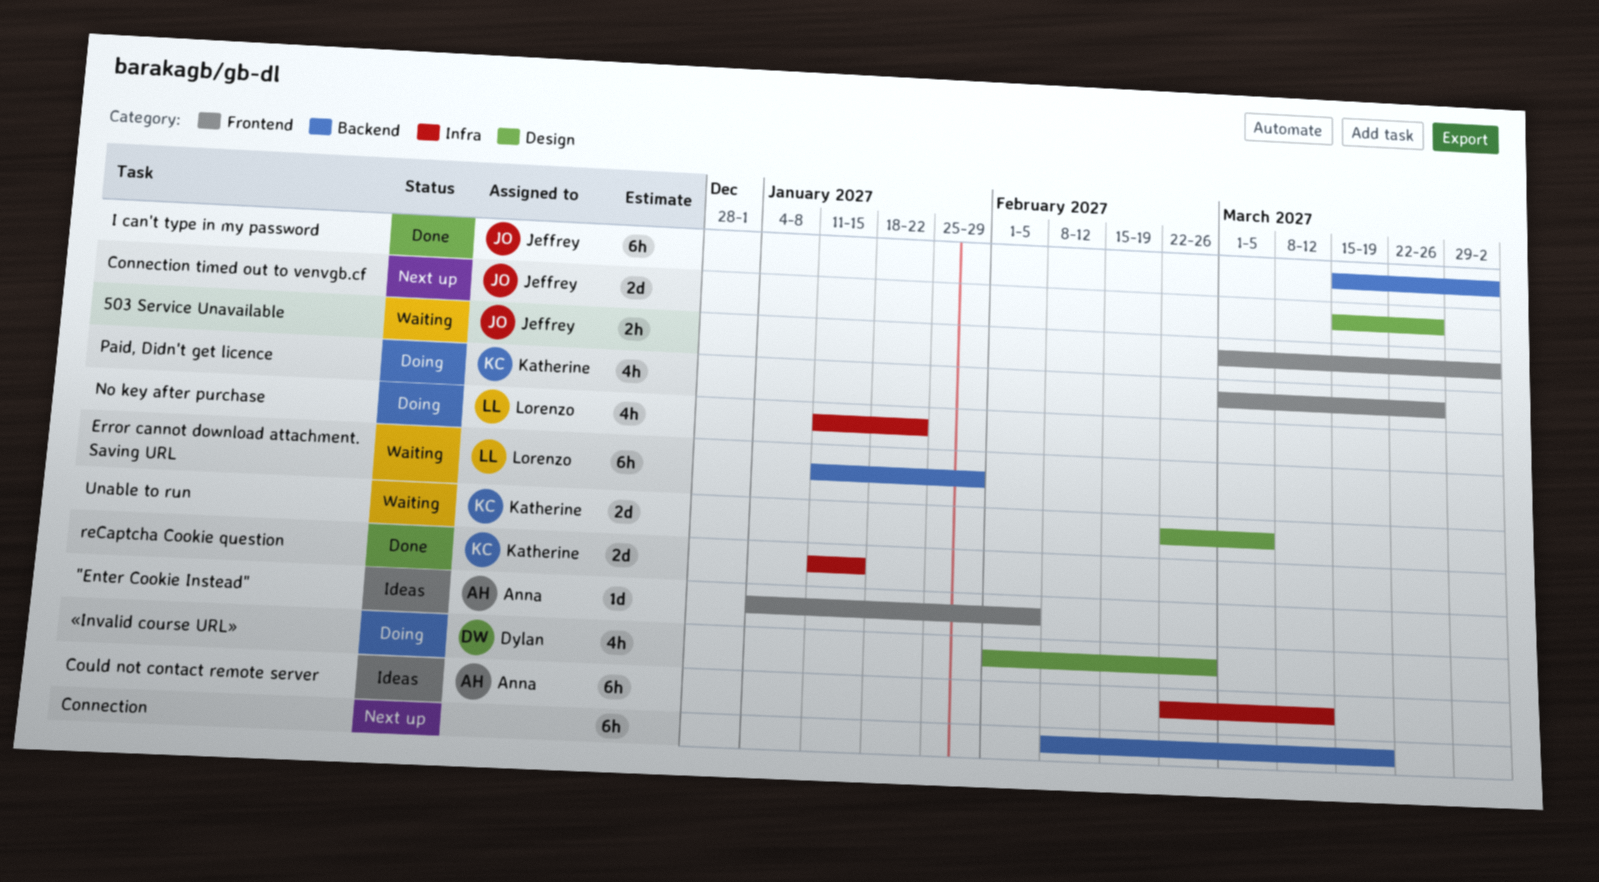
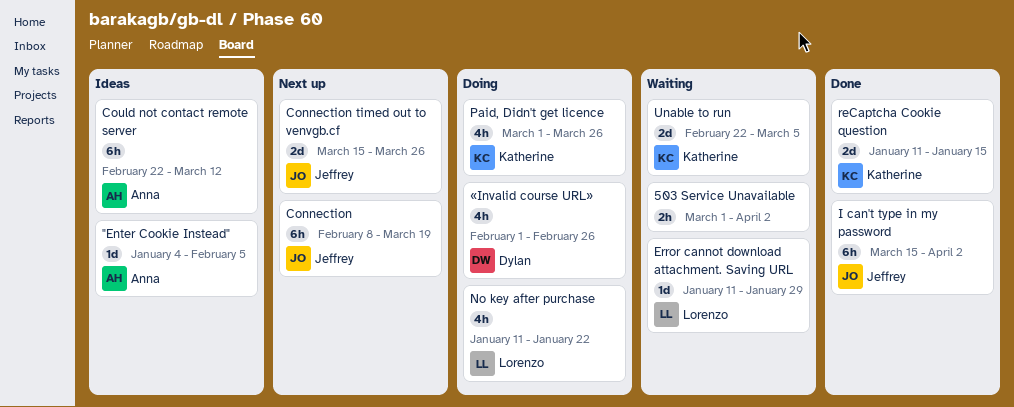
503 Service Unavailable, owner: Jeffrey -> none
Connection, owner: none -> Jeffrey
Error cannot download attachment. Saving URL, estimate: 6h -> 1d

